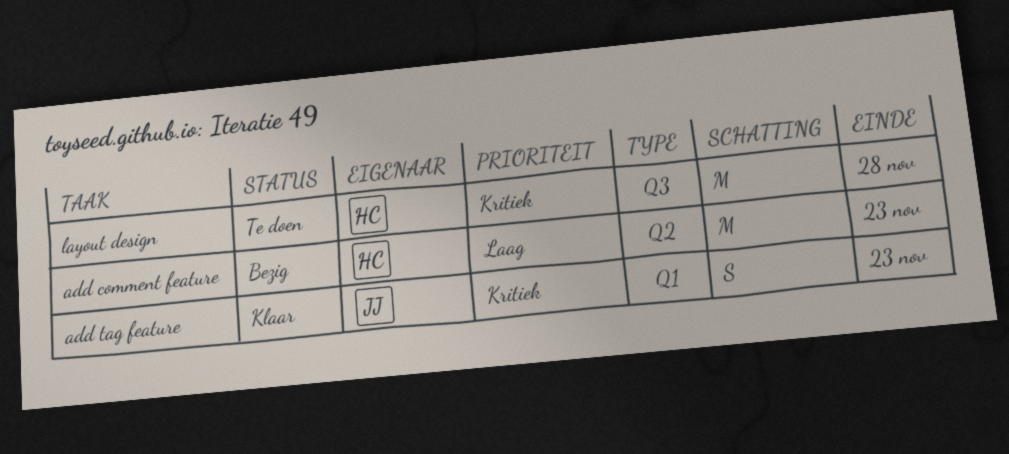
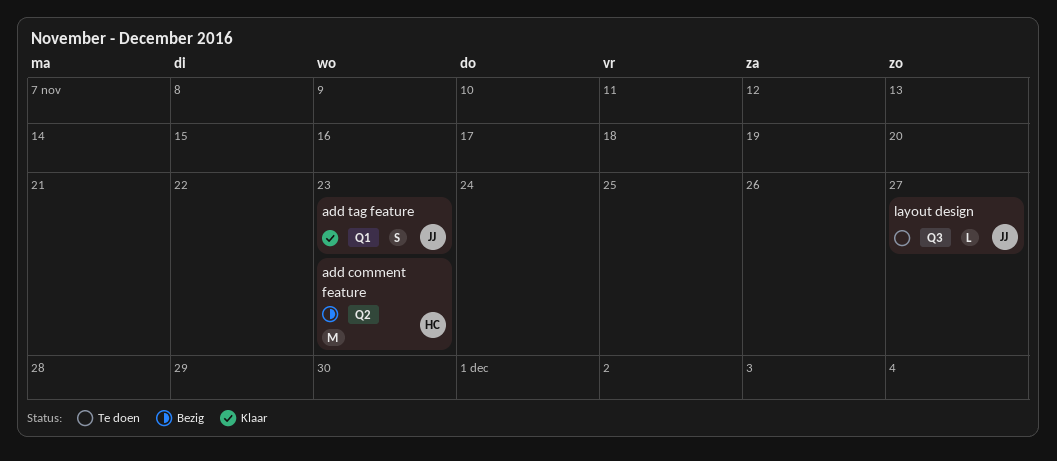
layout design, owner: HC -> JJ
layout design, estimate: M -> L
layout design, due: Nov 28 -> Nov 27

